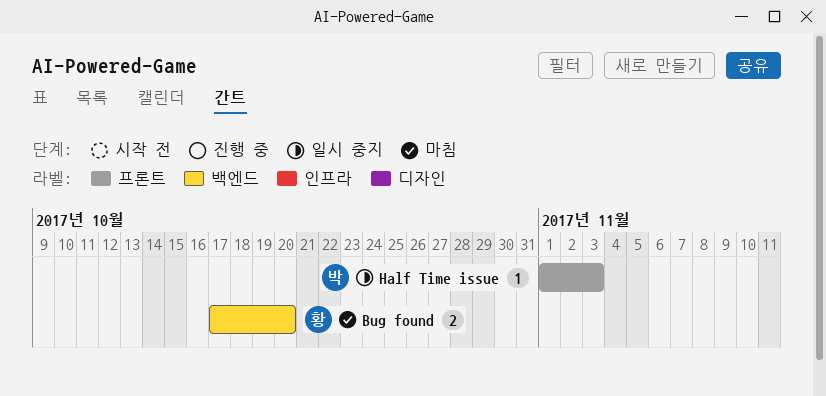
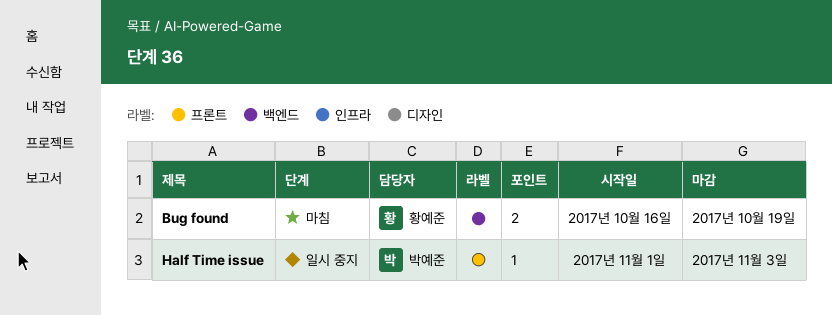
Bug found, start: Oct 17 -> Oct 16
Bug found, due: Oct 20 -> Oct 19

